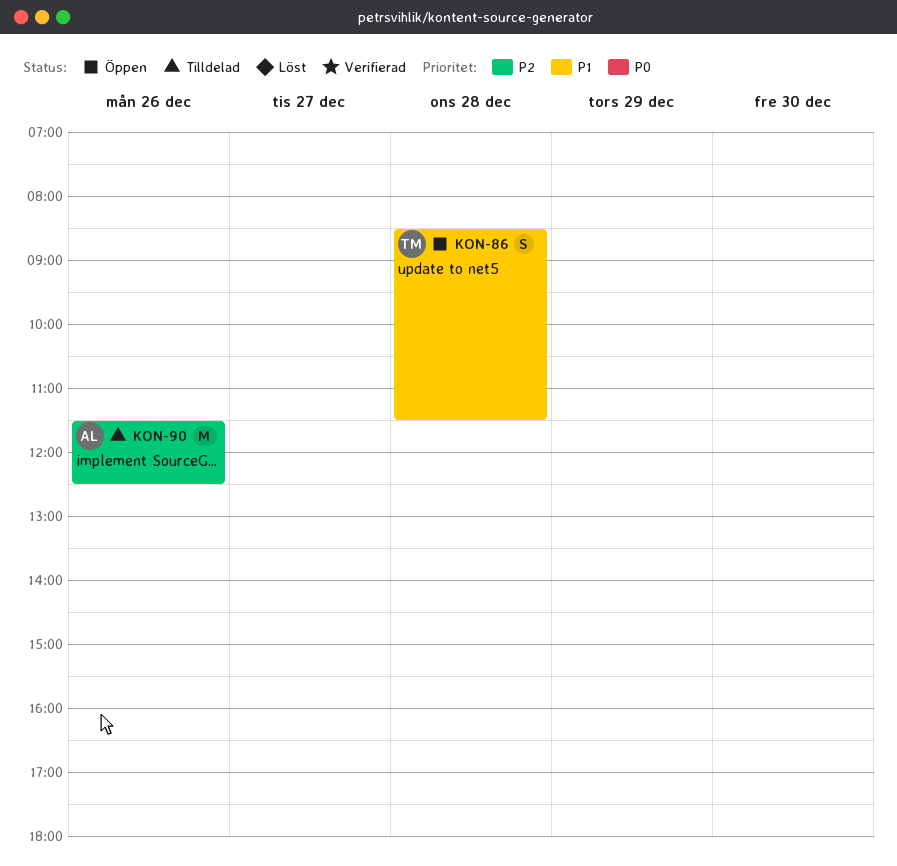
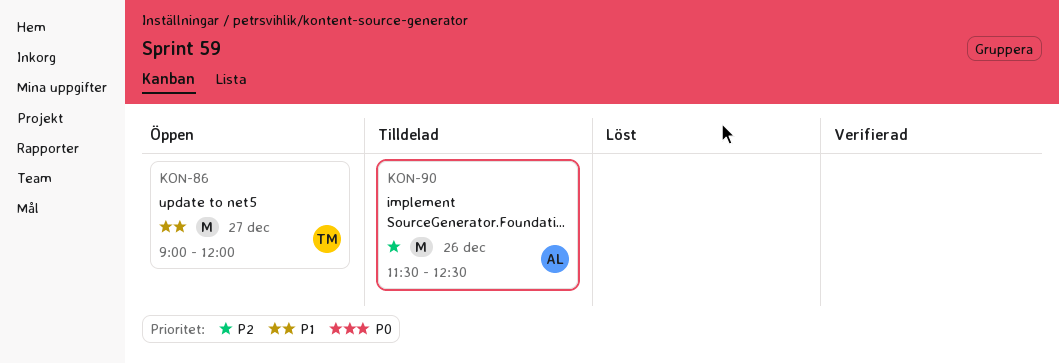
KON-86, estimate: S -> M
KON-86, day: Dec 28 -> Dec 27
KON-86, begins: 08:30 -> 09:00
KON-86, ends: 11:30 -> 12:00

